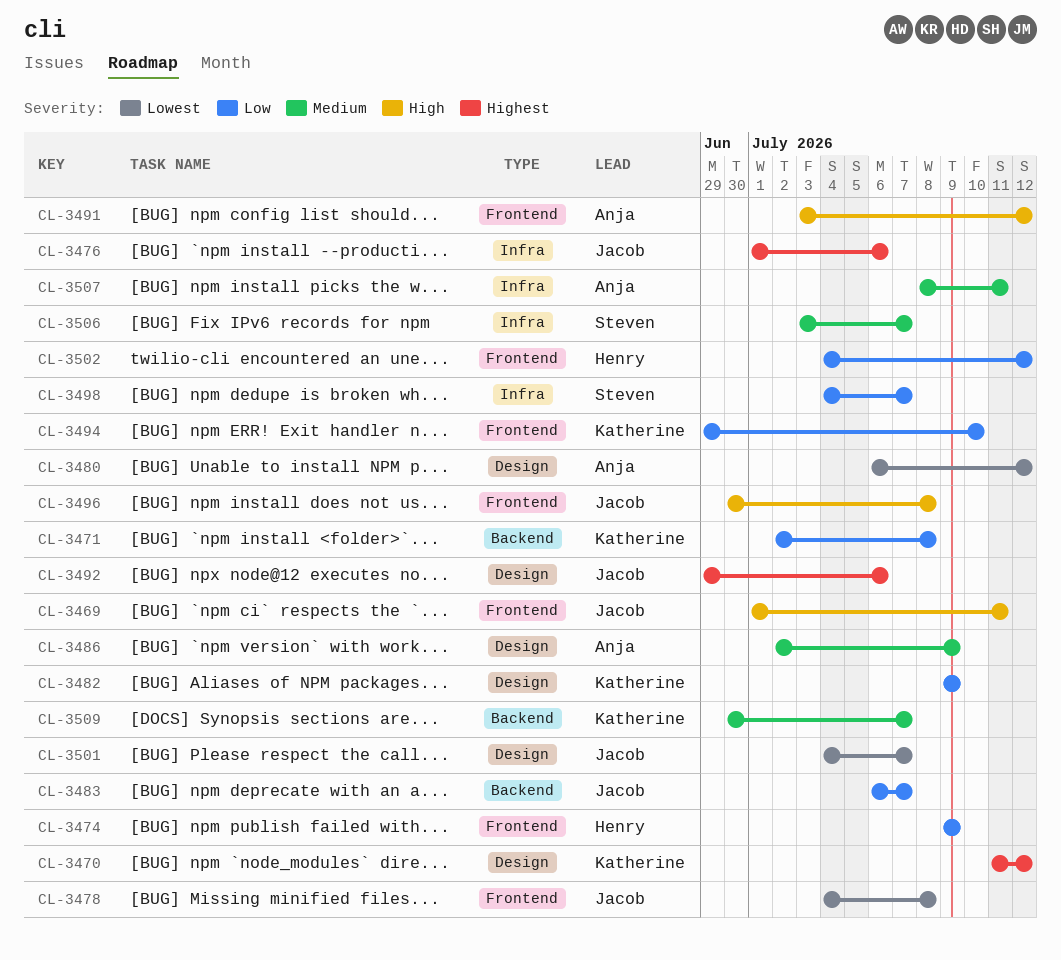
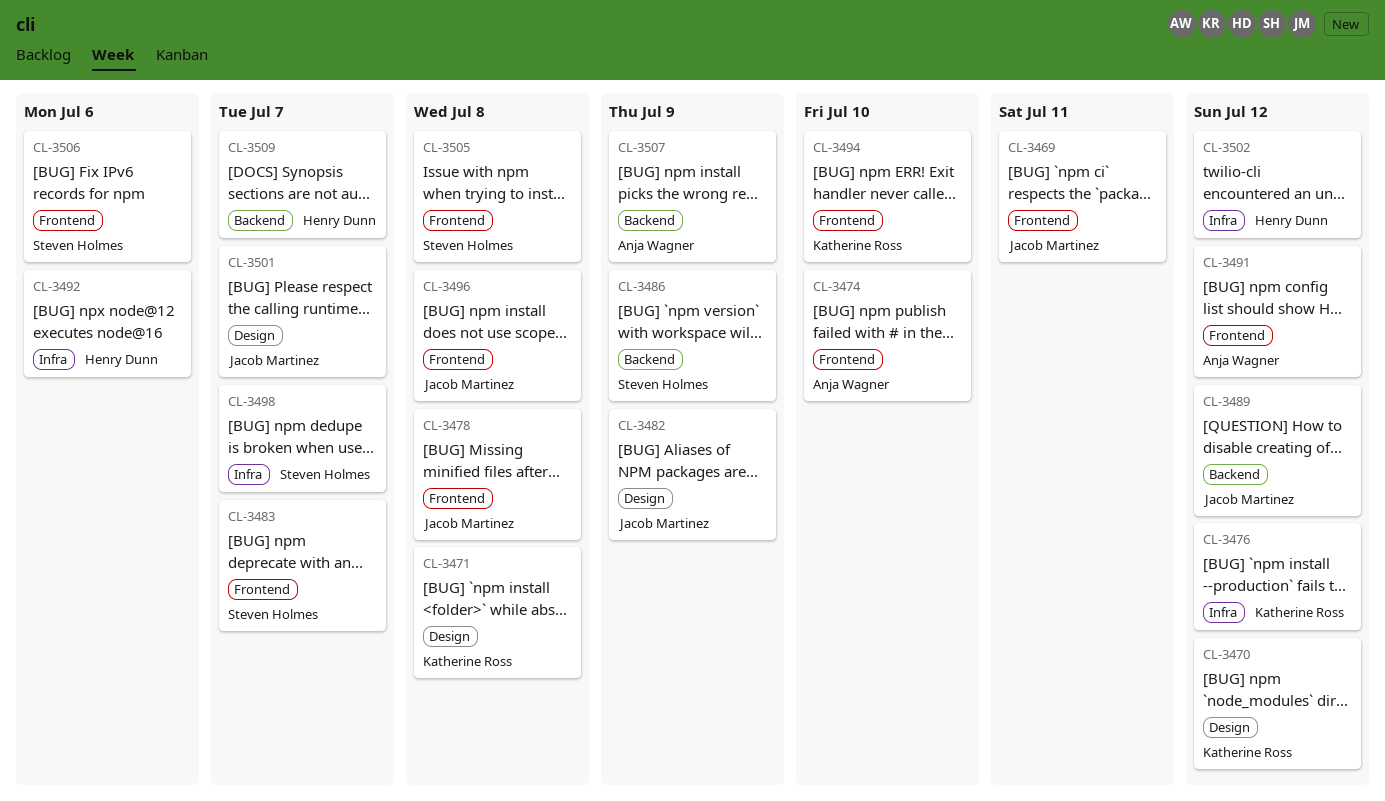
CL-3471, label: Backend -> Design
CL-3474, owner: Henry Dunn -> Anja Wagner
CL-3474, due: Jul 9 -> Jul 10
CL-3476, owner: Jacob Martinez -> Katherine Ross
CL-3476, due: Jul 6 -> Jul 12
CL-3480: present -> none
CL-3482, owner: Katherine Ross -> Jacob Martinez
CL-3483, owner: Jacob Martinez -> Steven Holmes
CL-3483, label: Backend -> Frontend
CL-3486, owner: Anja Wagner -> Steven Holmes
CL-3486, label: Design -> Backend
CL-3489: none -> present
CL-3492, owner: Jacob Martinez -> Henry Dunn
CL-3492, label: Design -> Infra
CL-3502, label: Frontend -> Infra
CL-3505: none -> present
CL-3506, label: Infra -> Frontend
CL-3506, due: Jul 7 -> Jul 6
CL-3507, label: Infra -> Backend
CL-3507, due: Jul 11 -> Jul 9
CL-3509, owner: Katherine Ross -> Henry Dunn

